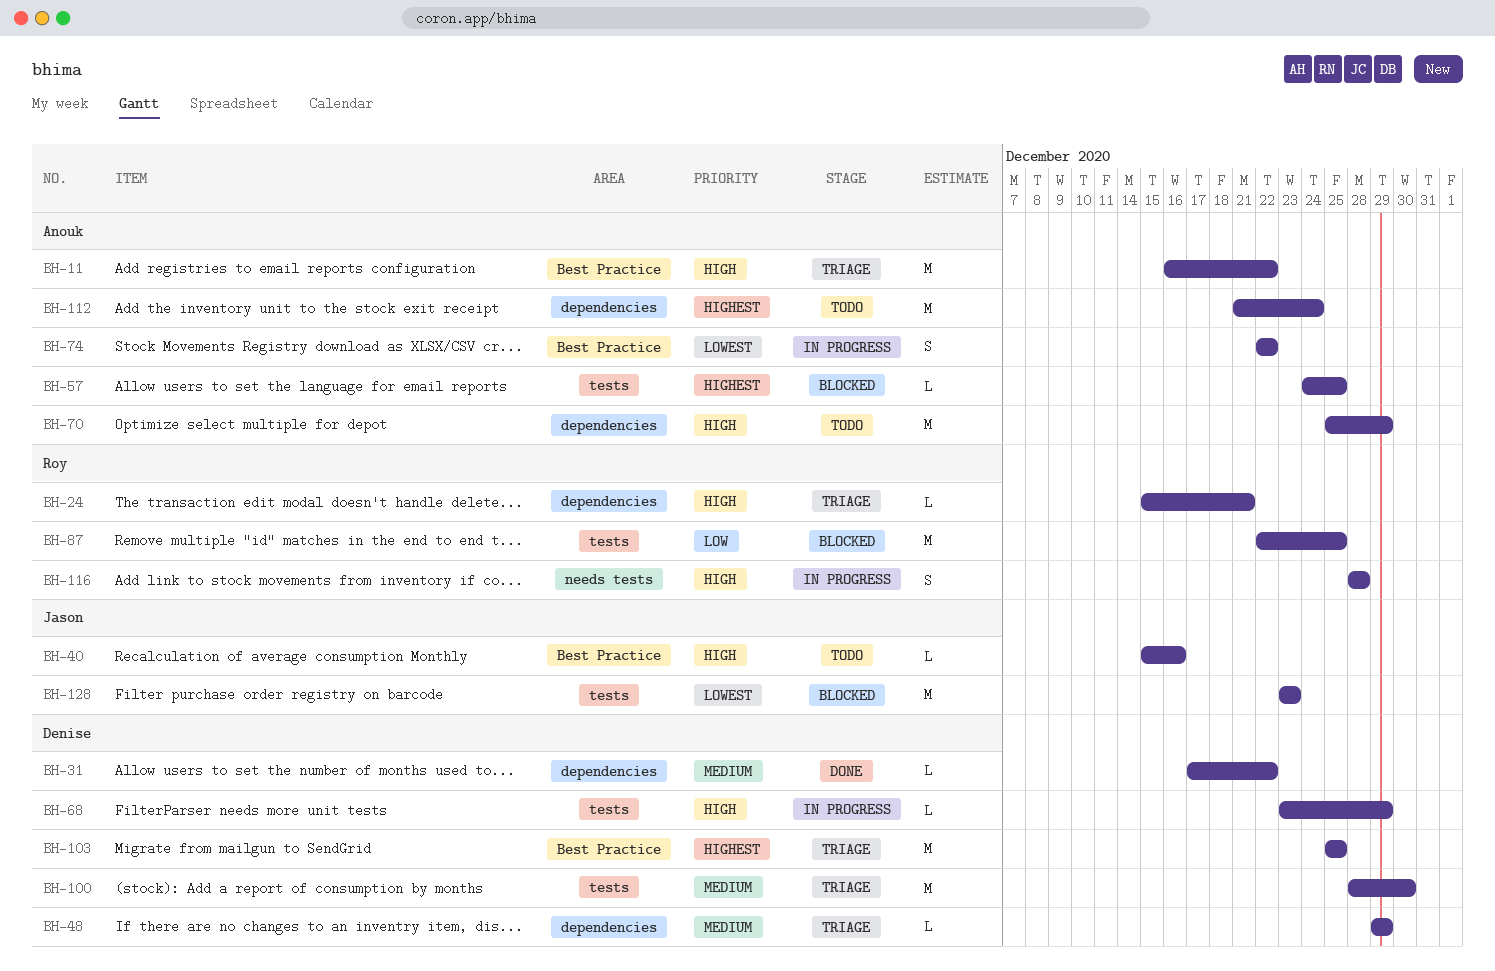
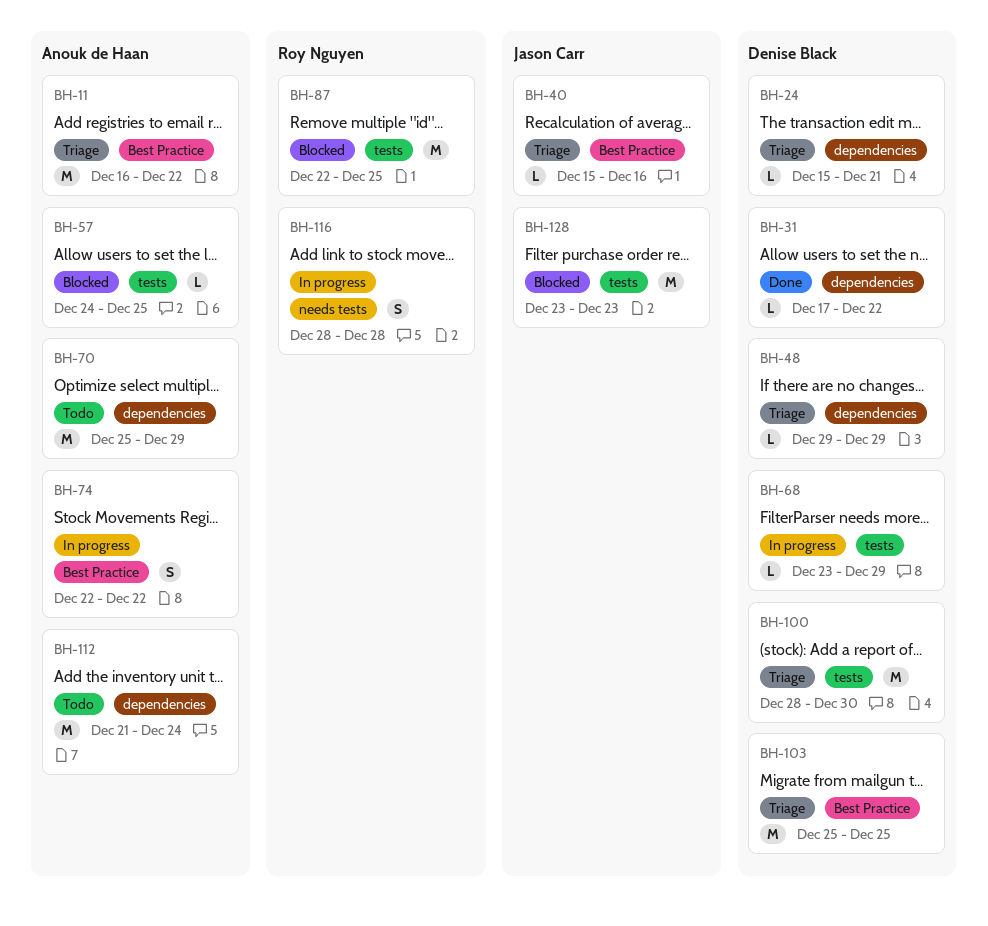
BH-24, owner: Roy Nguyen -> Denise Black
BH-40, status: Todo -> Triage

